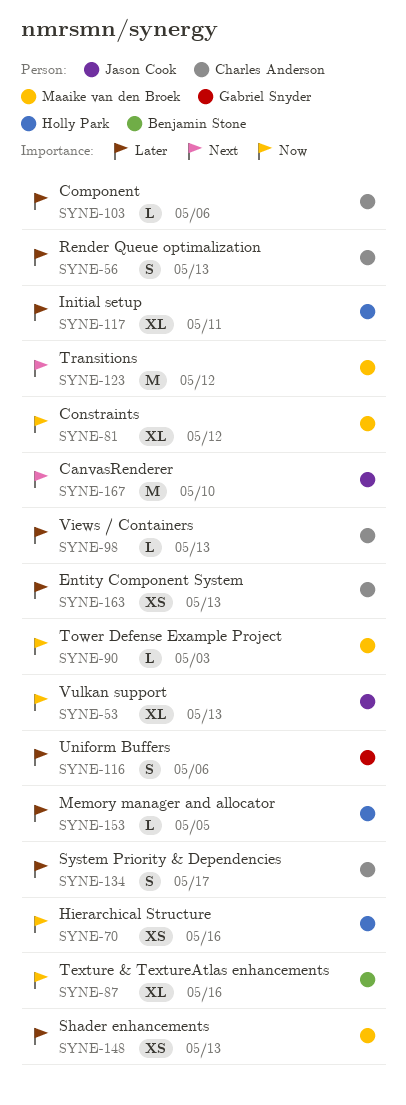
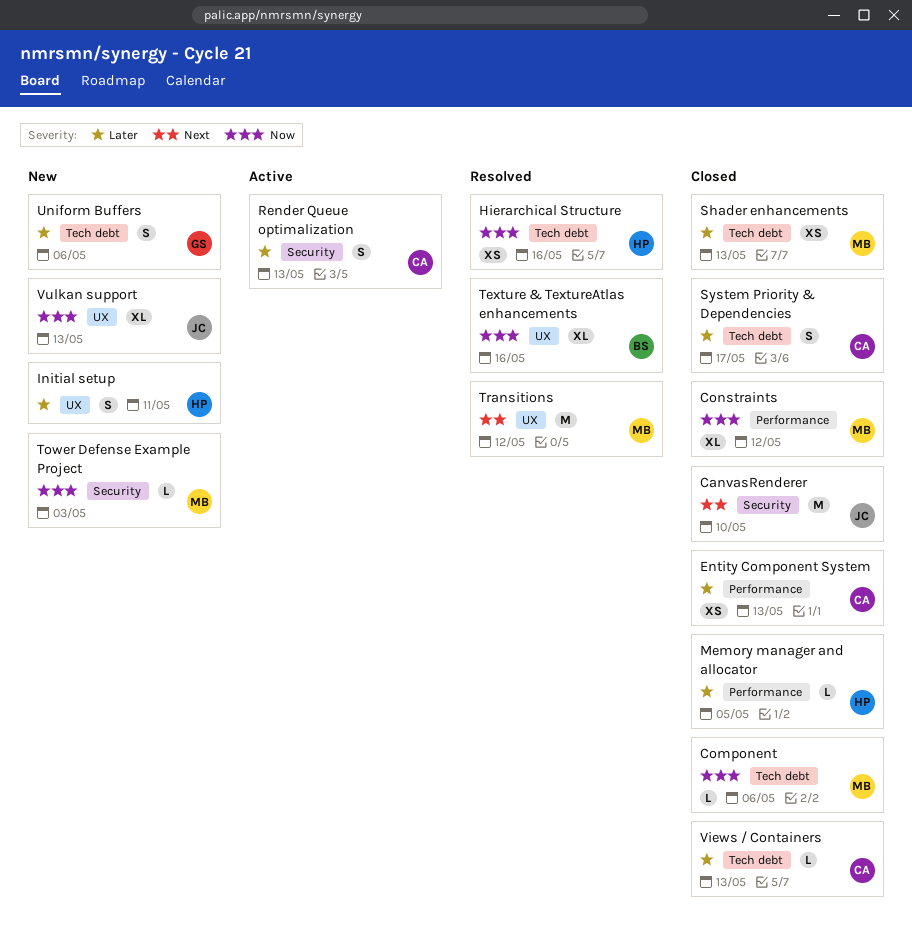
Component, owner: Charles Anderson -> Maaike van den Broek
Component, priority: Later -> Now
Initial setup, estimate: XL -> S

